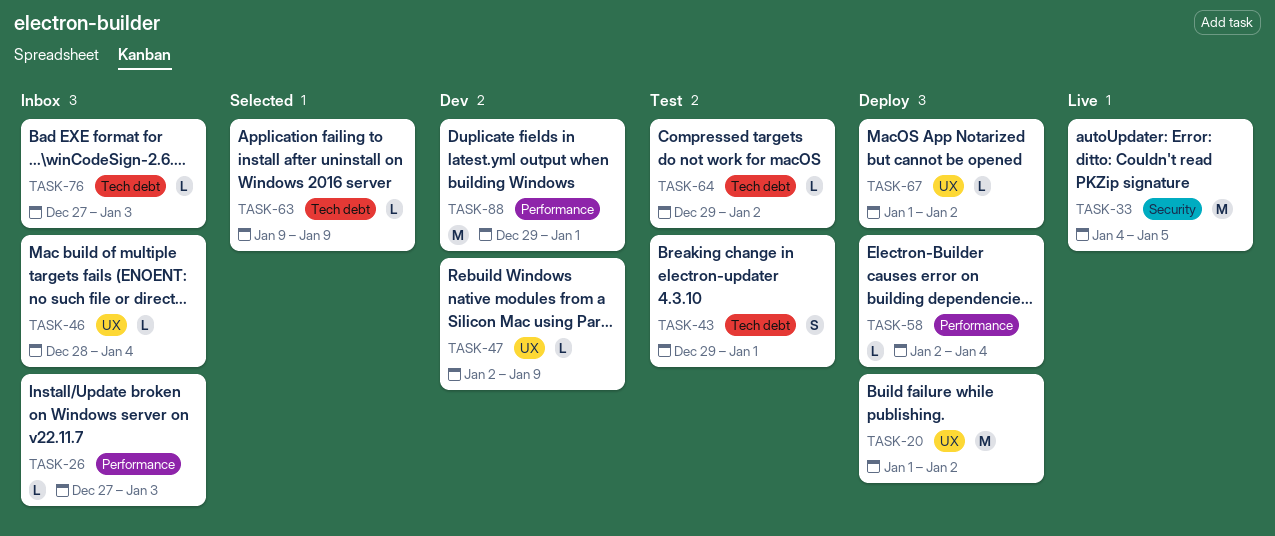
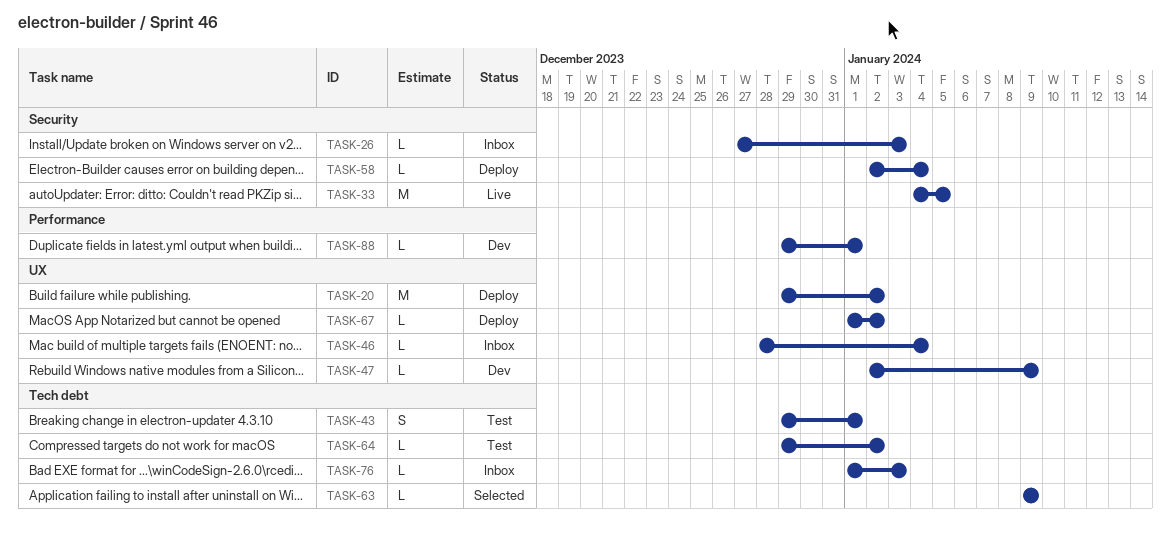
TASK-20, start: Jan 1 -> Dec 29
TASK-26, label: Performance -> Security
TASK-58, label: Performance -> Security
TASK-76, start: Dec 27 -> Jan 1
TASK-88, estimate: M -> L

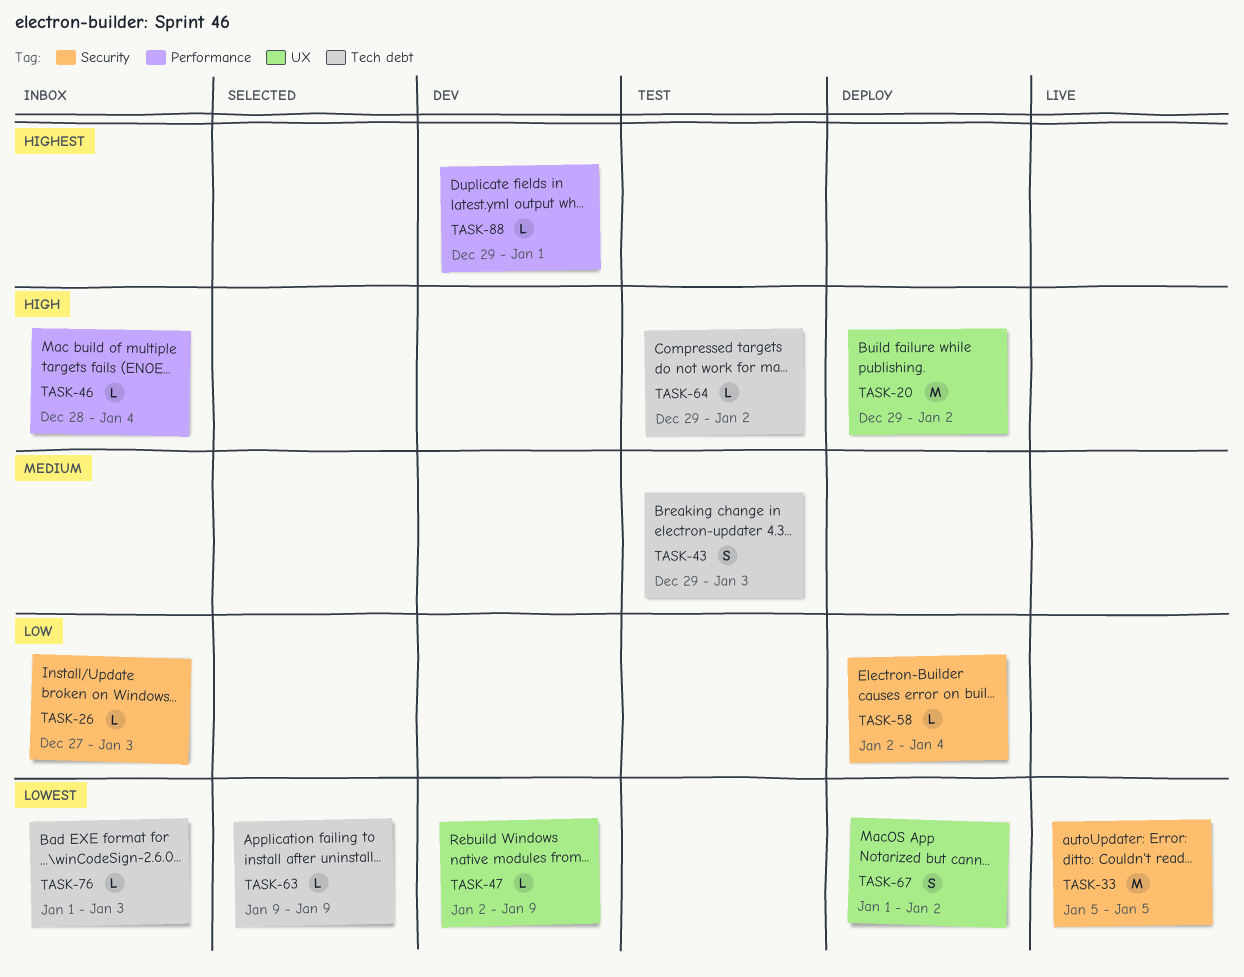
TASK-33, start: Jan 4 -> Jan 5
TASK-43, due: Jan 1 -> Jan 3
TASK-46, label: UX -> Performance
TASK-67, estimate: L -> S

